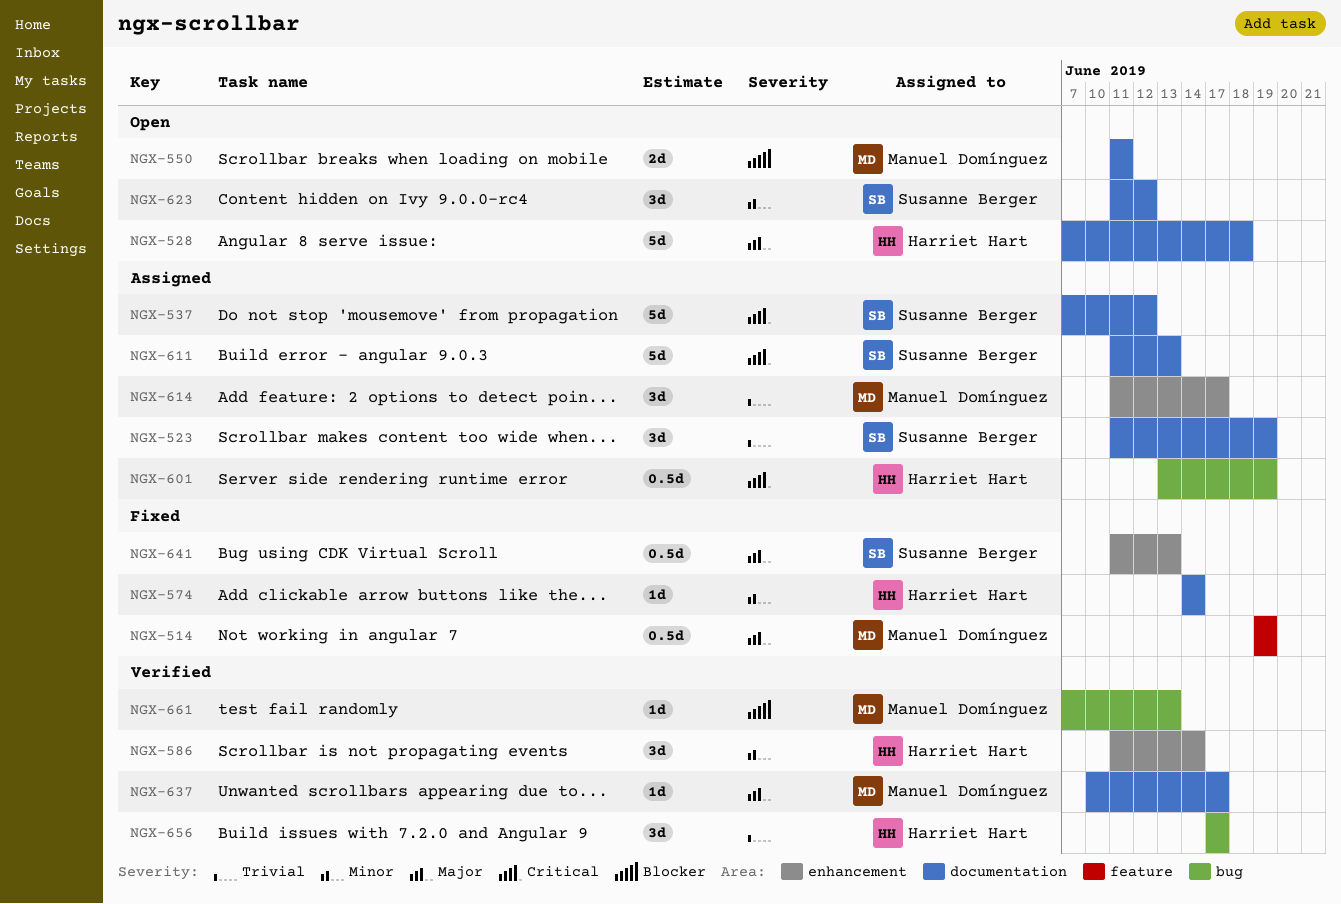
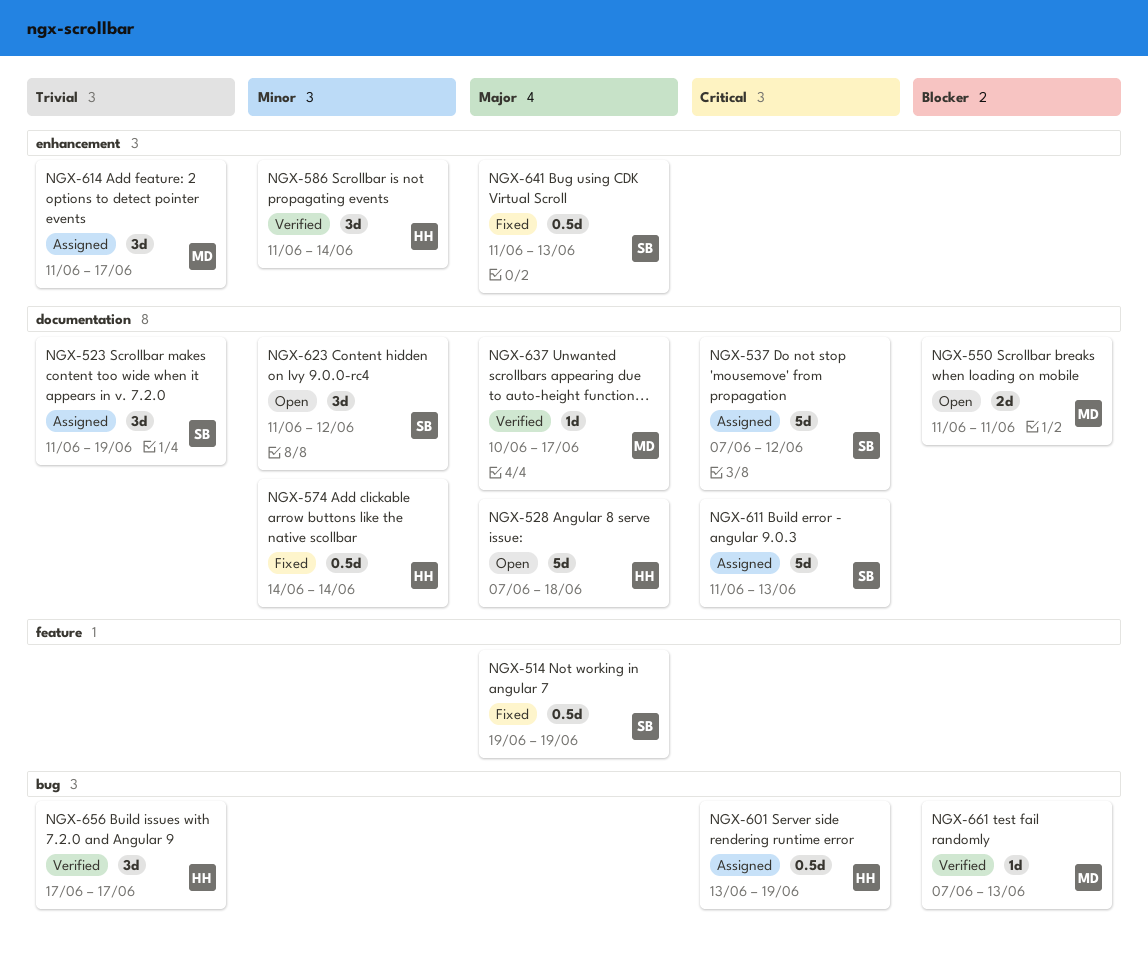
NGX-514, owner: Manuel Domínguez -> Susanne Berger
NGX-574, estimate: 1d -> 0.5d

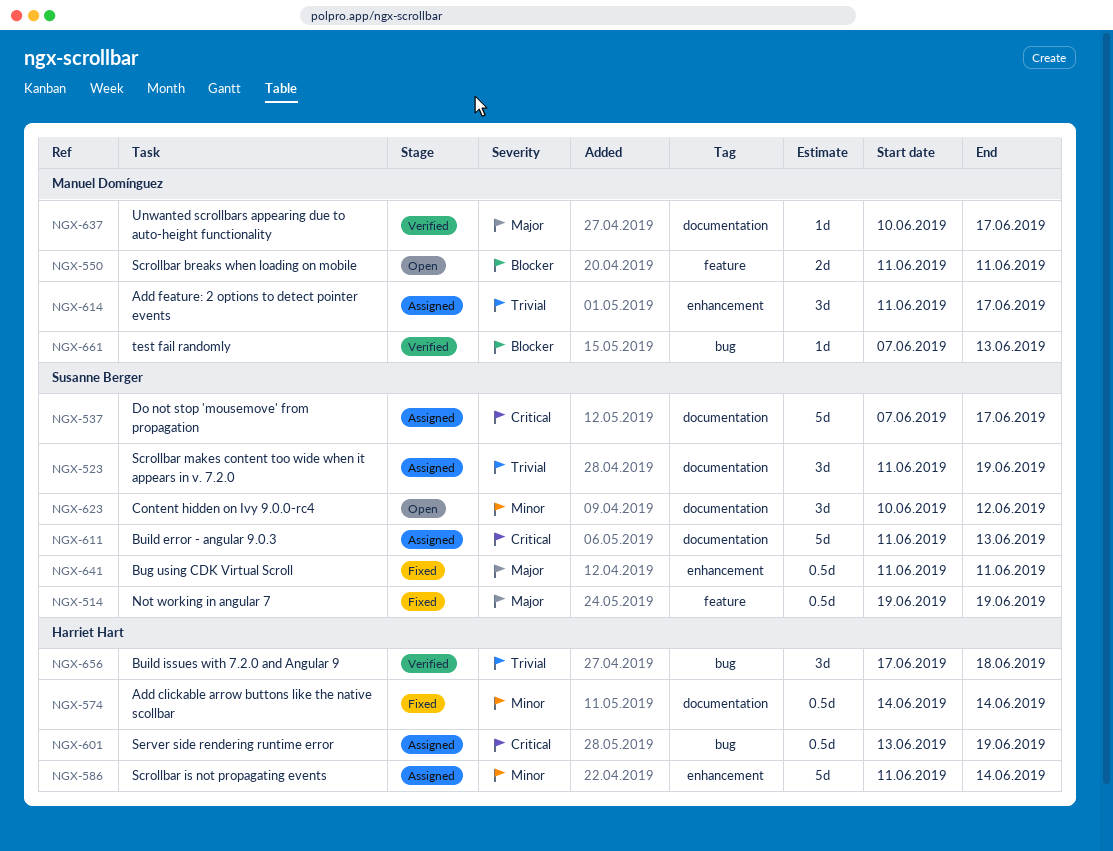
NGX-528: present -> none
NGX-537, due: Jun 12 -> Jun 17
NGX-550, label: documentation -> feature
NGX-586, status: Verified -> Assigned
NGX-586, estimate: 3d -> 5d
NGX-623, start: Jun 11 -> Jun 10
NGX-641, due: Jun 13 -> Jun 11
NGX-656, due: Jun 17 -> Jun 18

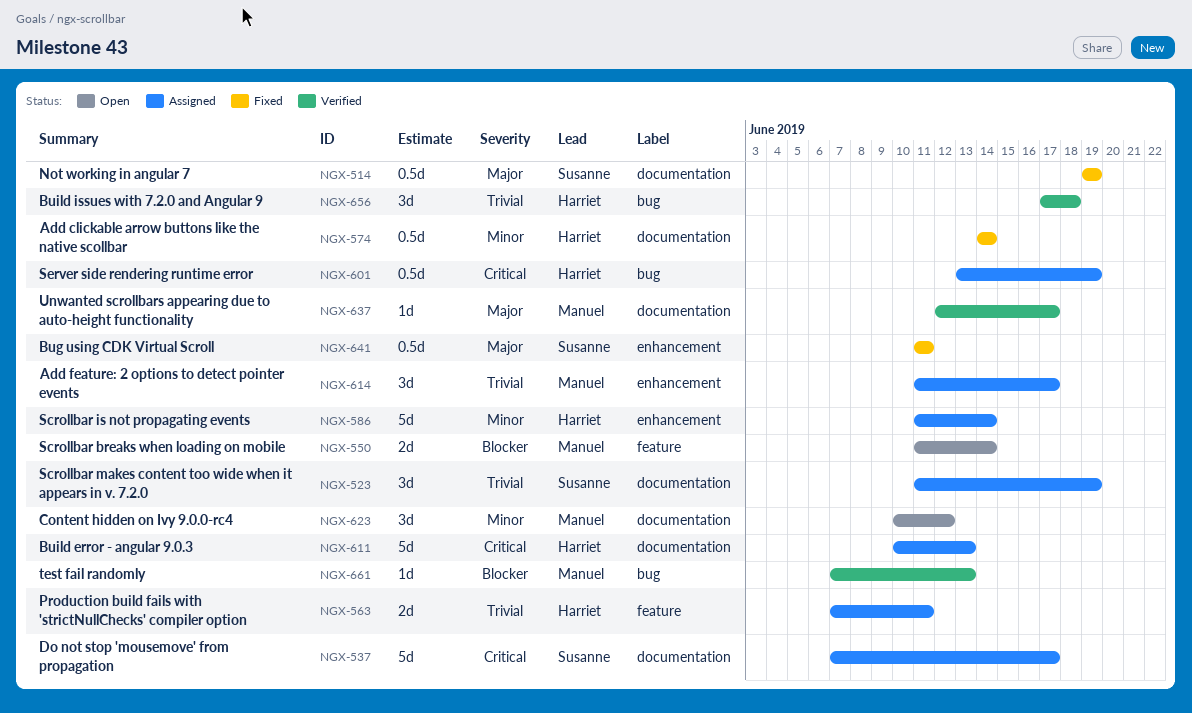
NGX-514, label: feature -> documentation
NGX-550, due: Jun 11 -> Jun 14
NGX-563: none -> present
NGX-611, owner: Susanne Berger -> Harriet Hart
NGX-611, start: Jun 11 -> Jun 10
NGX-623, owner: Susanne Berger -> Manuel Domínguez
NGX-637, start: Jun 10 -> Jun 12

